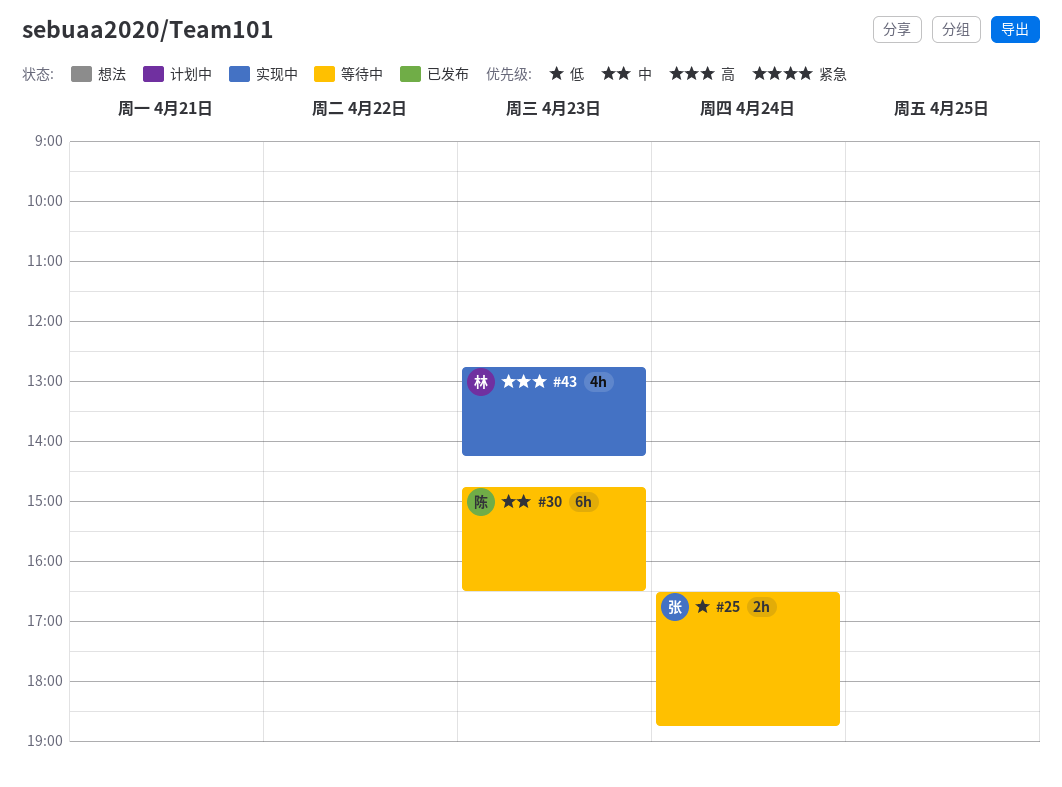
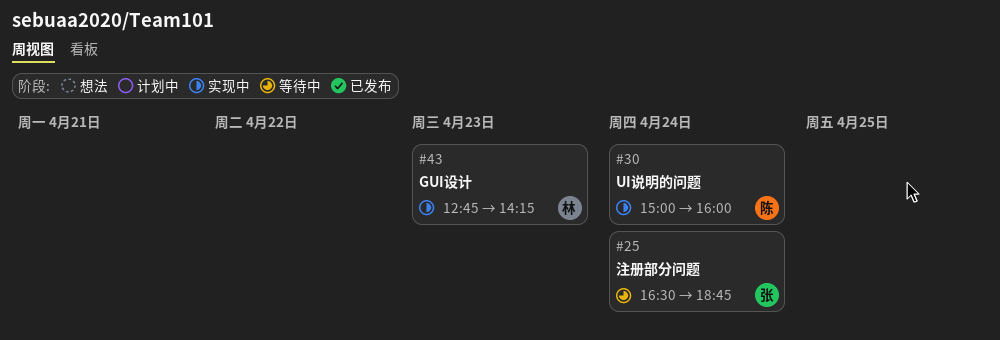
#30, status: 等待中 -> 实现中
#30, day: Apr 23 -> Apr 24
#30, begins: 14:45 -> 15:00
#30, ends: 16:30 -> 16:00

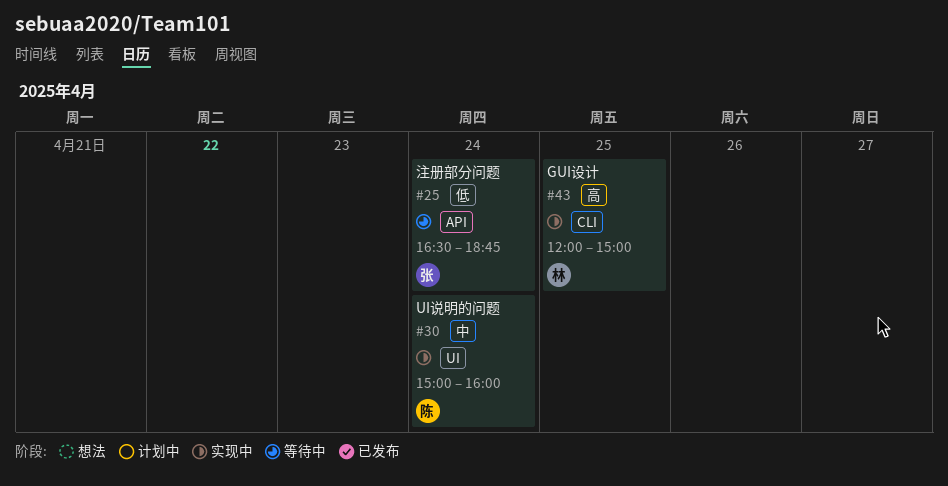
#43, day: Apr 23 -> Apr 25
#43, begins: 12:45 -> 12:00
#43, ends: 14:15 -> 15:00

